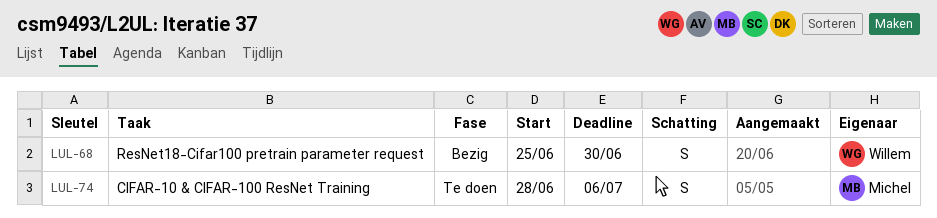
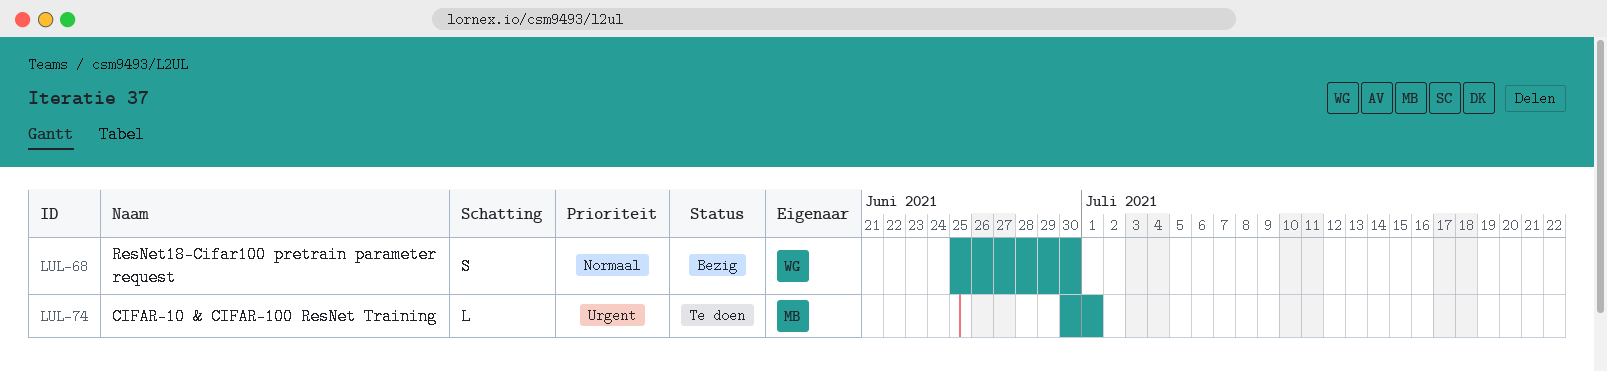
LUL-74, estimate: S -> L
LUL-74, start: Jun 28 -> Jun 30
LUL-74, due: Jul 6 -> Jul 1

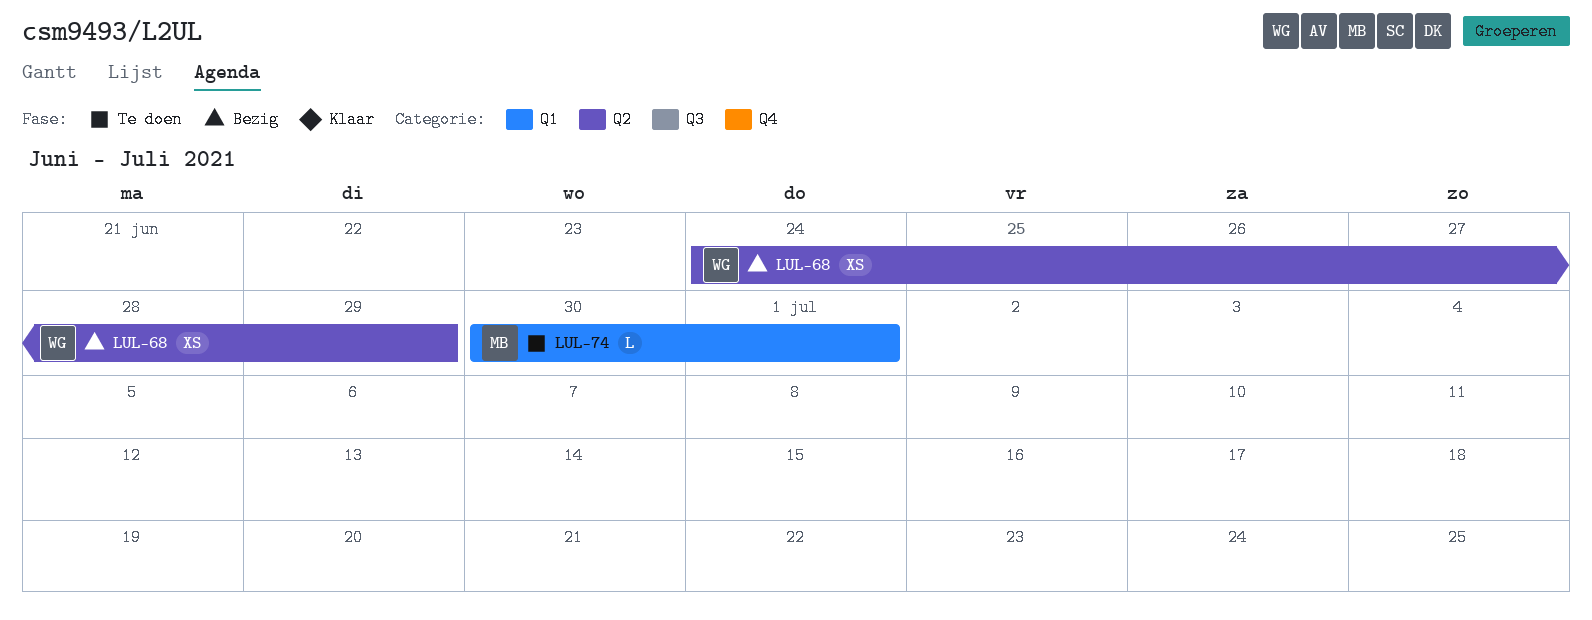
LUL-68, estimate: S -> XS
LUL-68, start: Jun 25 -> Jun 24
LUL-68, due: Jun 30 -> Jun 29

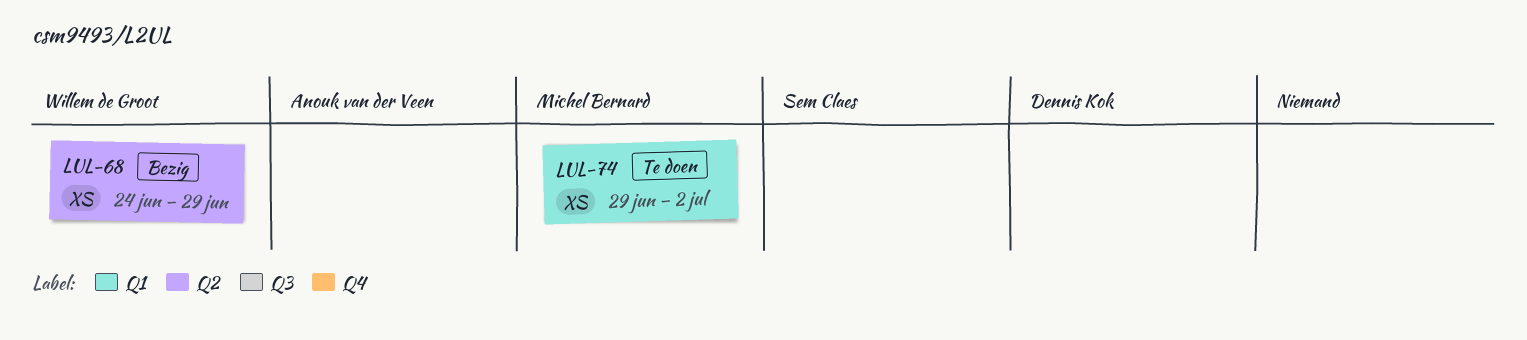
LUL-74, estimate: L -> XS
LUL-74, start: Jun 30 -> Jun 29
LUL-74, due: Jul 1 -> Jul 2

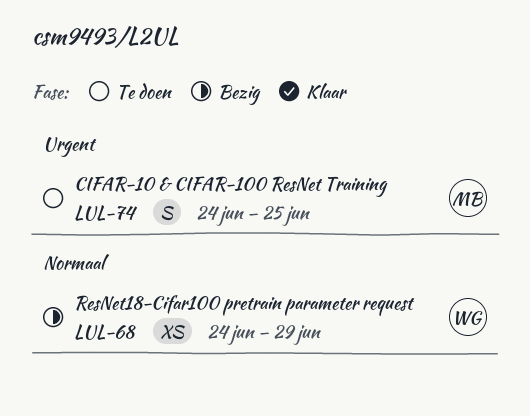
LUL-74, estimate: XS -> S
LUL-74, start: Jun 29 -> Jun 24
LUL-74, due: Jul 2 -> Jun 25

